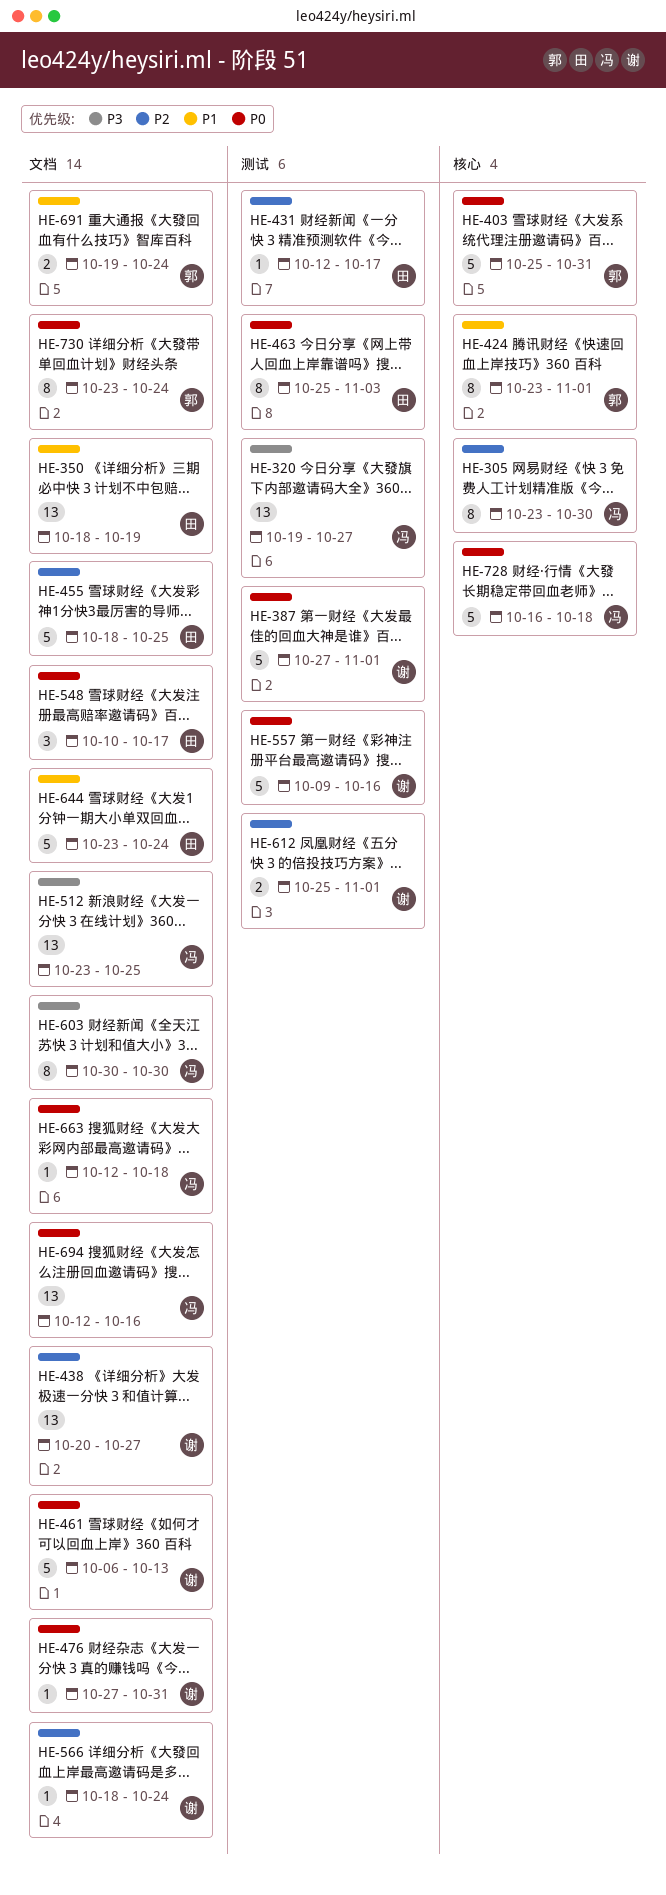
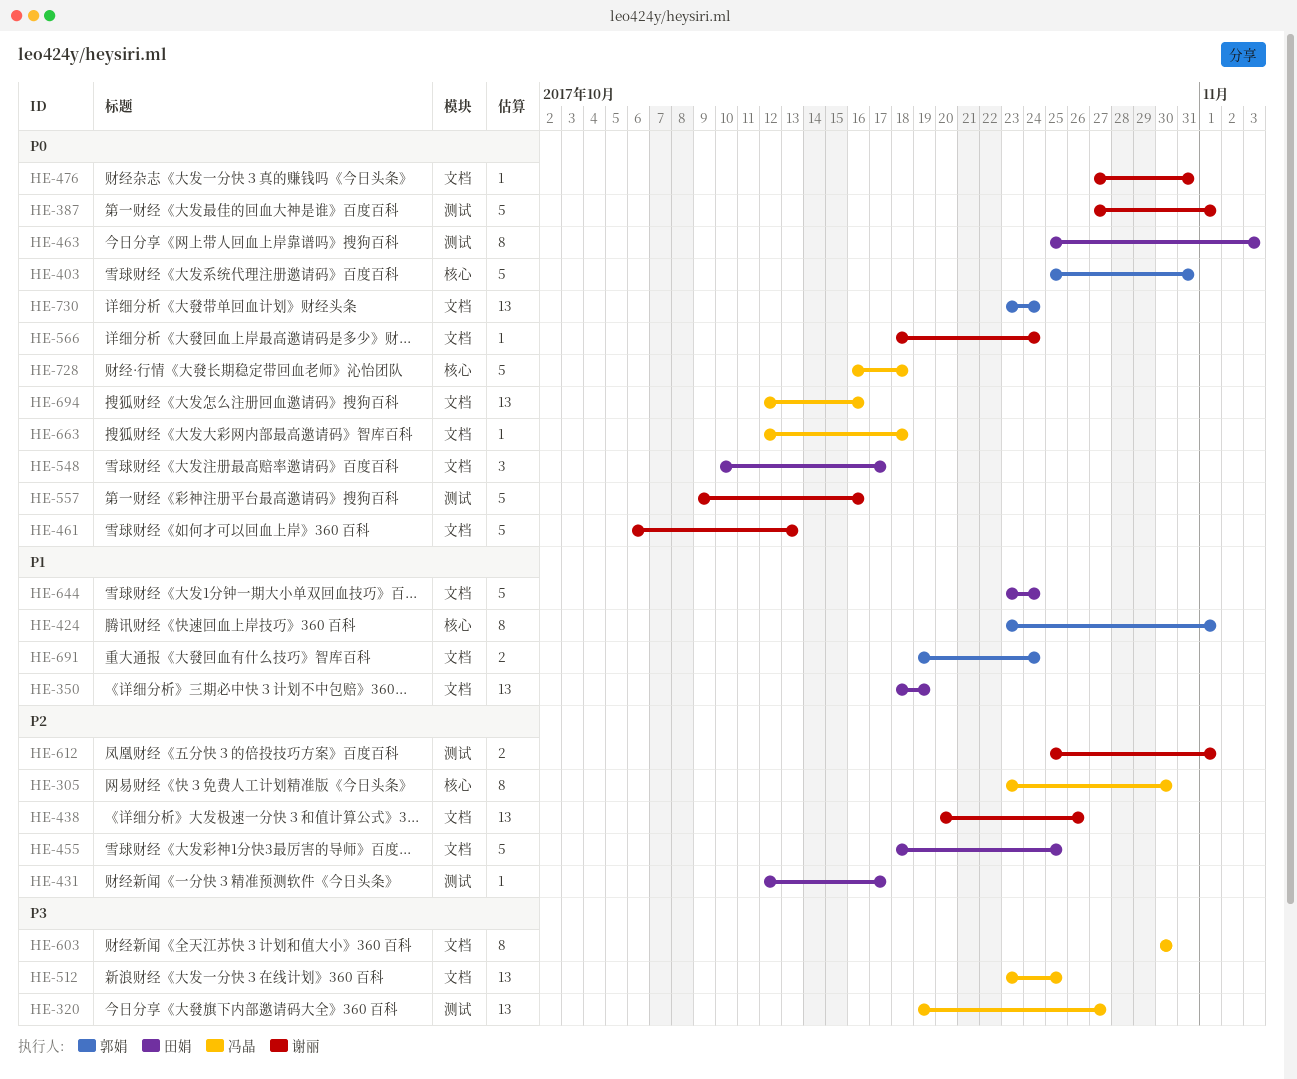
HE-438, due: Oct 27 -> Oct 26
HE-566, priority: P2 -> P0
HE-730, estimate: 8 -> 13

